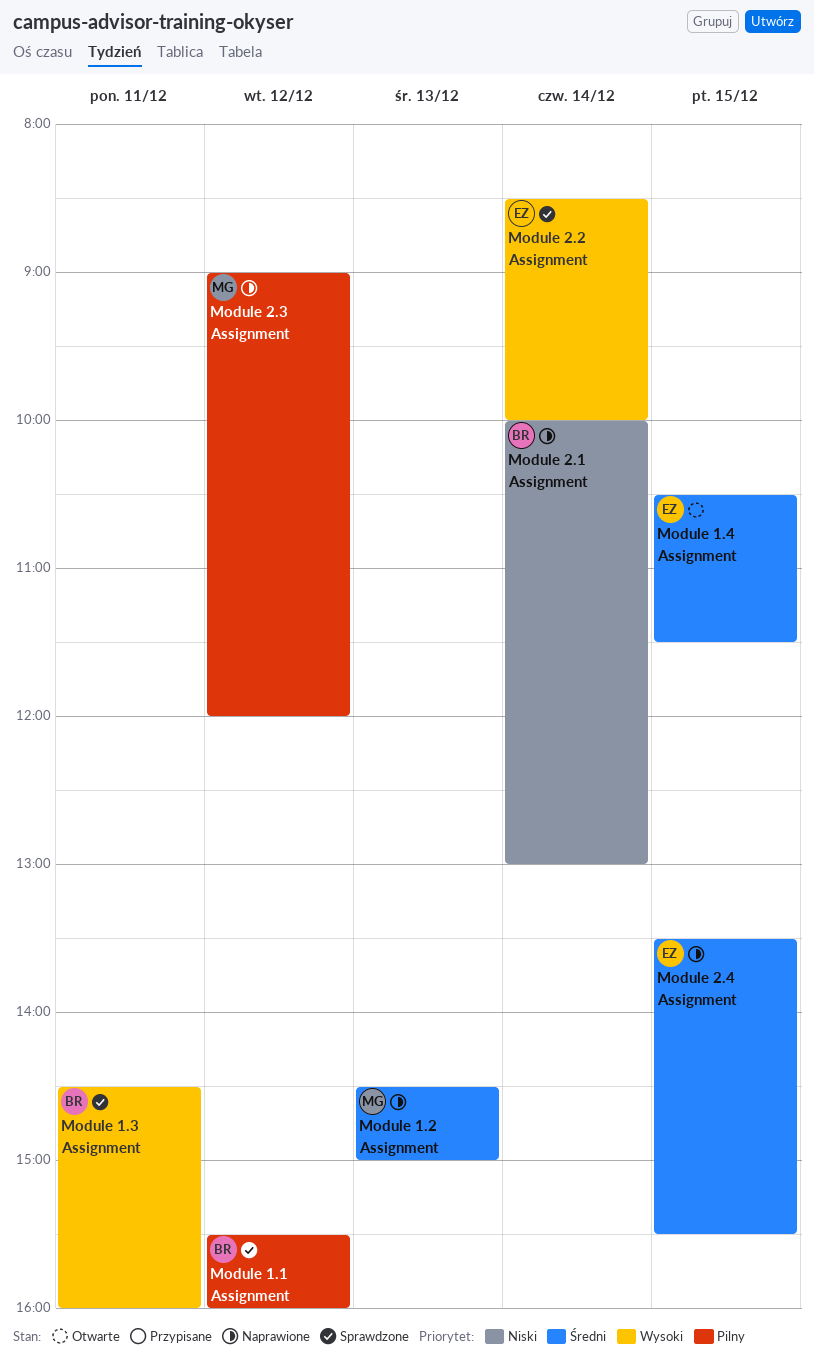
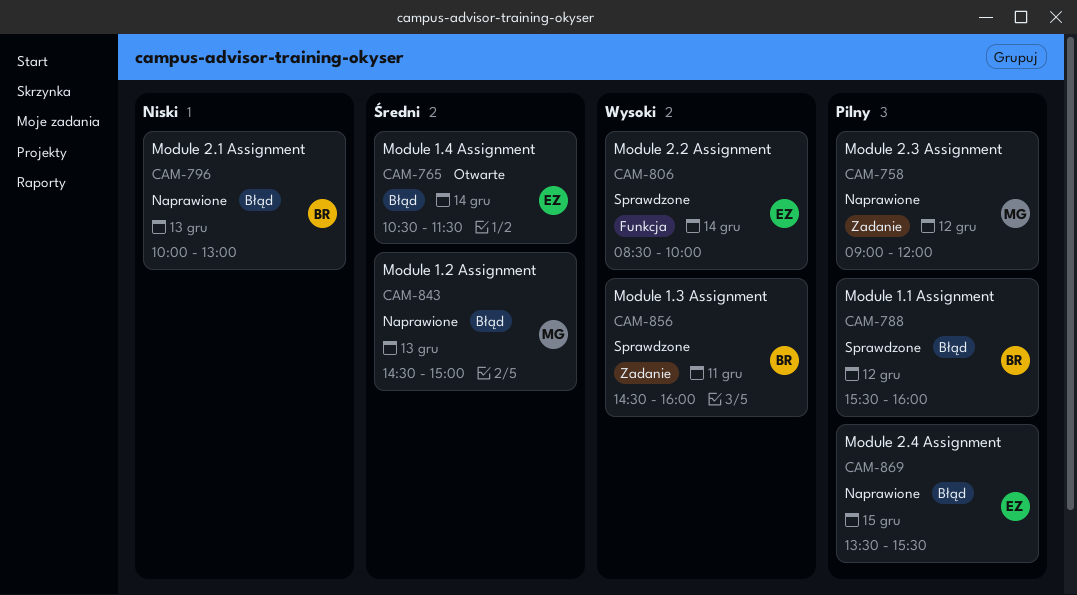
Module 1.4 Assignment, day: Dec 15 -> Dec 14
Module 2.1 Assignment, day: Dec 14 -> Dec 13
Module 2.4 Assignment, priority: Średni -> Pilny

